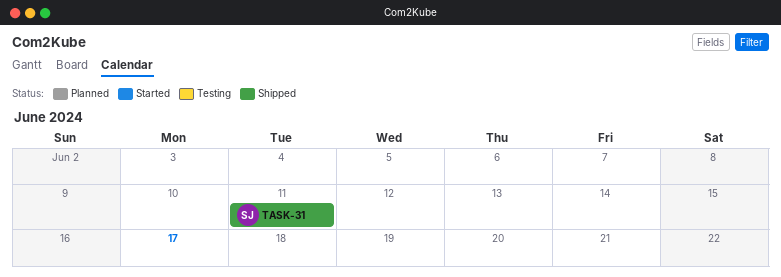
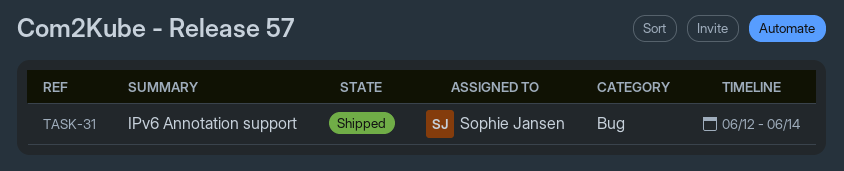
TASK-31, start: Jun 11 -> Jun 12
TASK-31, due: Jun 11 -> Jun 14

